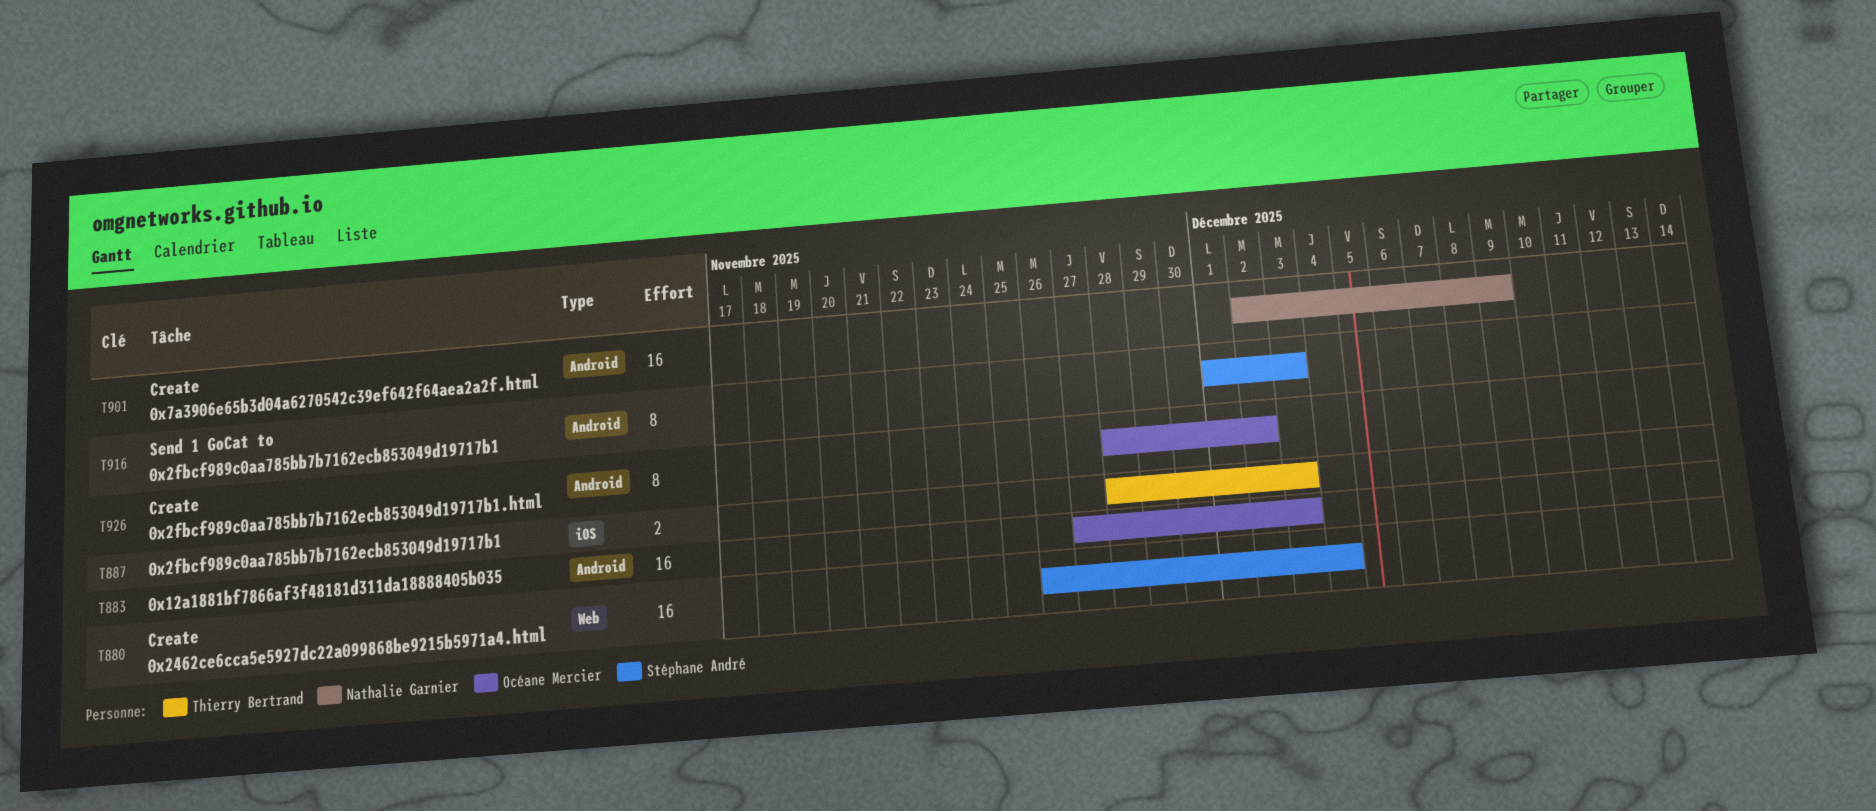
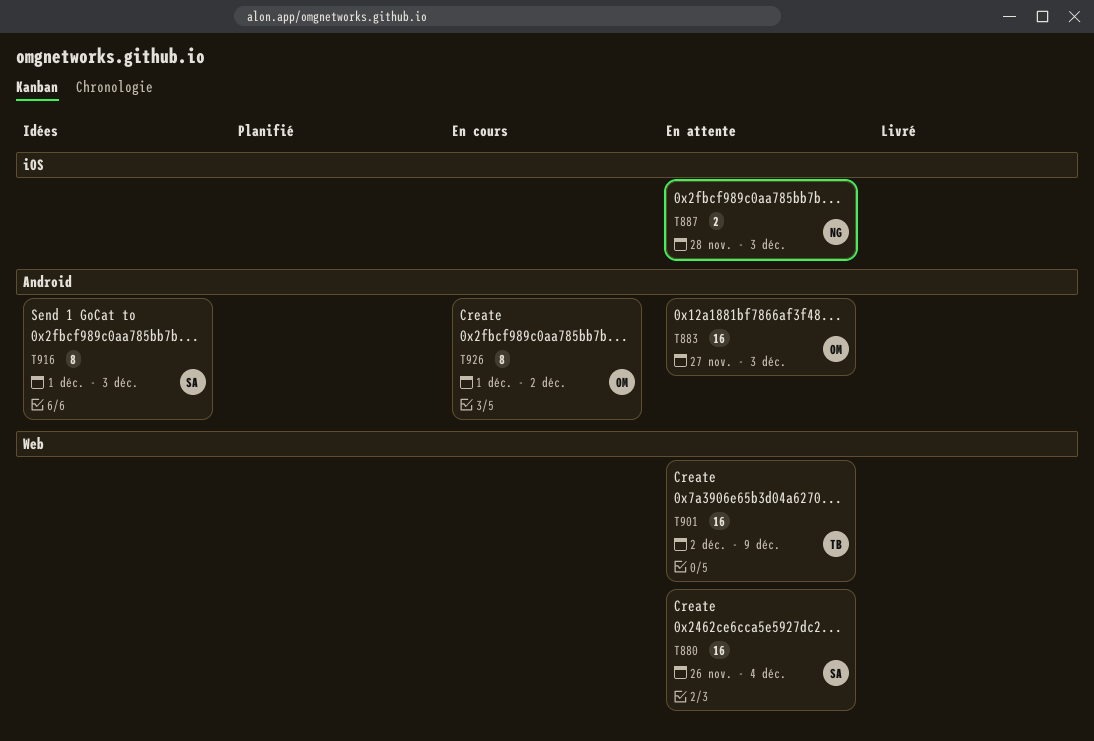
T887, owner: Thierry Bertrand -> Nathalie Garnier
T901, owner: Nathalie Garnier -> Thierry Bertrand
T901, label: Android -> Web
T926, start: Nov 28 -> Dec 1

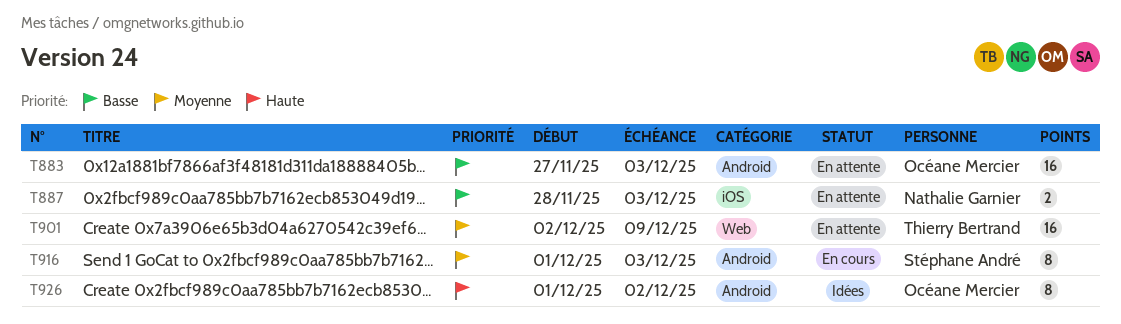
T880: present -> none
T916, status: Idées -> En cours
T926, status: En cours -> Idées

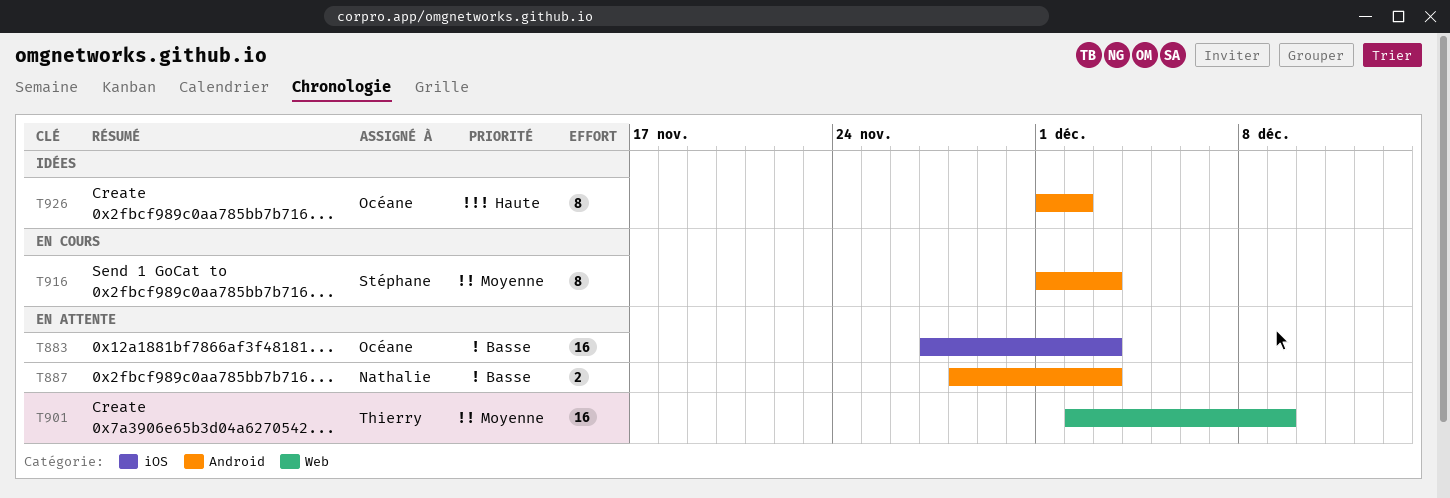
T883, label: Android -> iOS
T887, label: iOS -> Android

